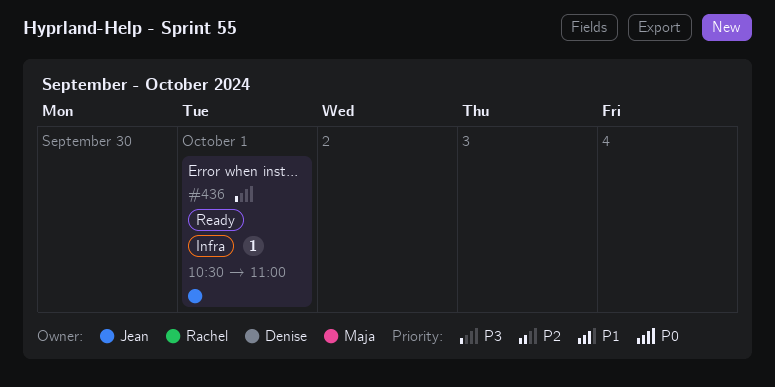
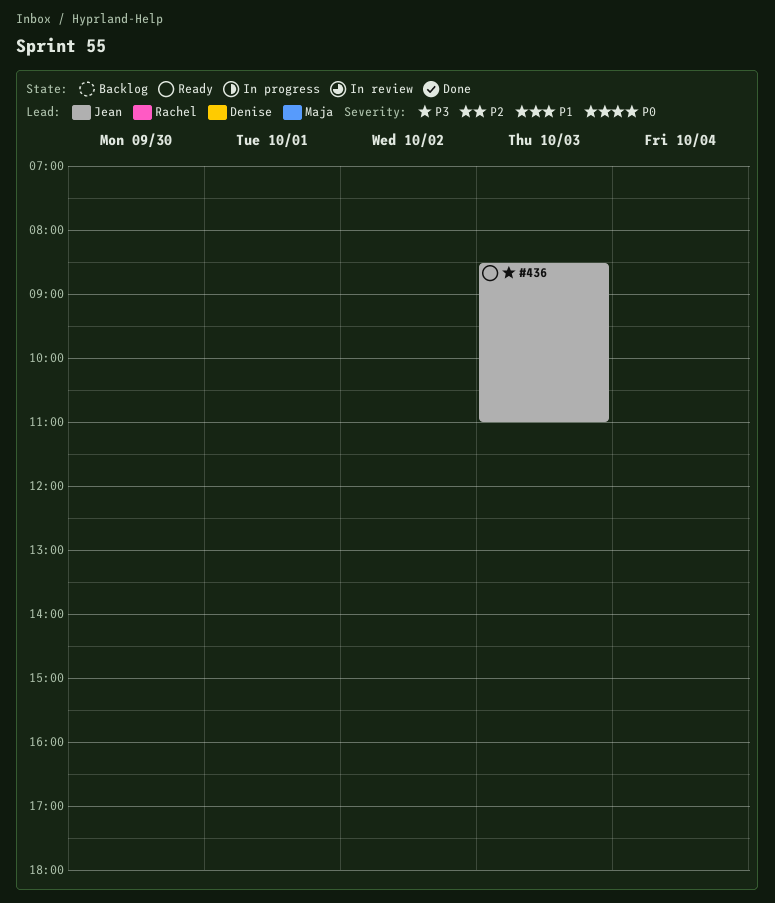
#436, day: Oct 1 -> Oct 3
#436, begins: 10:30 -> 08:30

